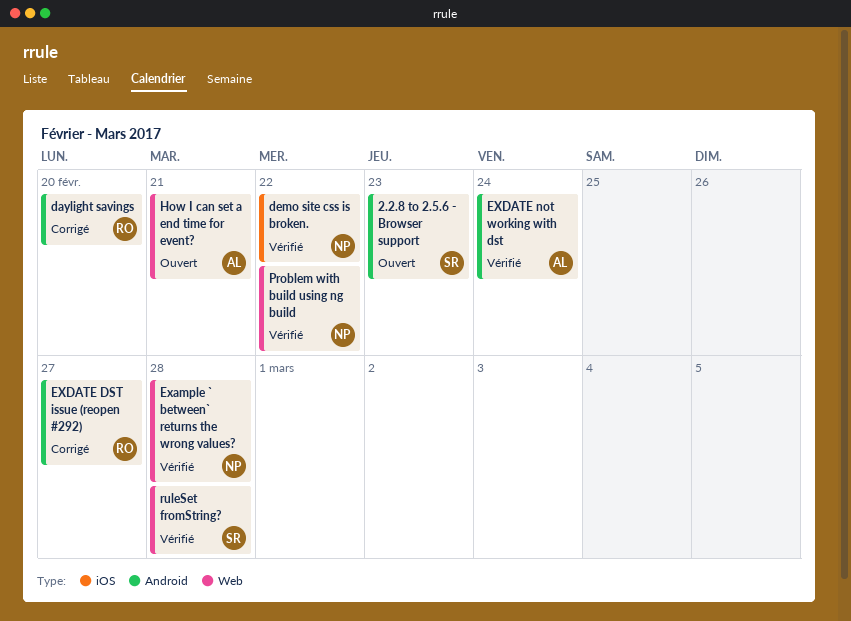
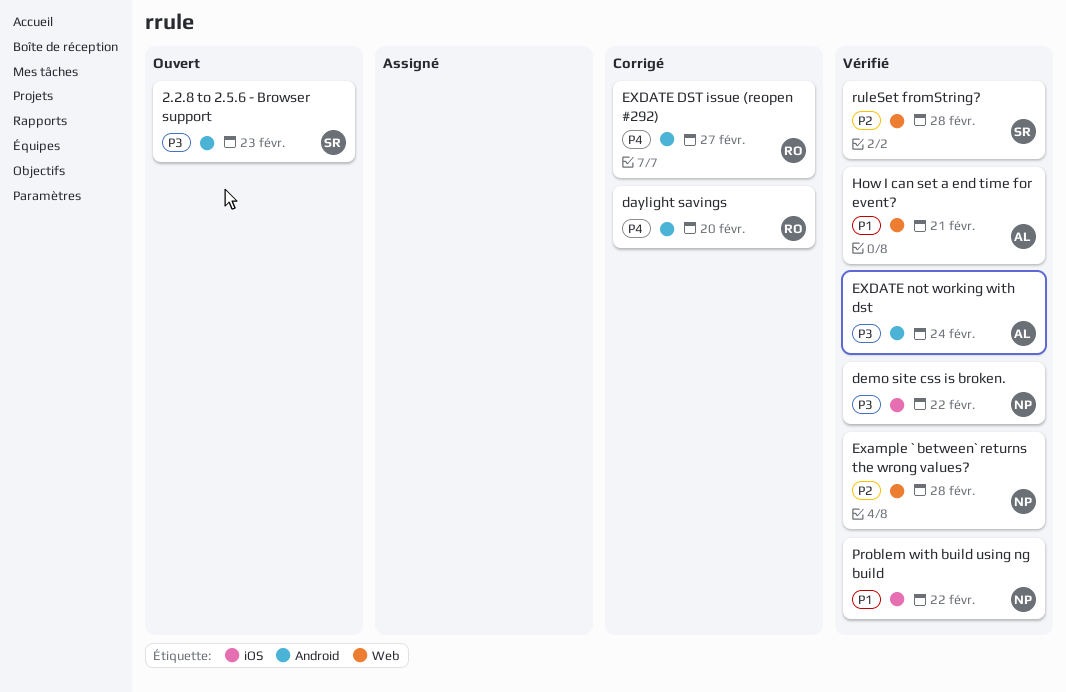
How I can set a end time for event?, status: Ouvert -> Vérifié
Problem with build using ng build, label: Web -> iOS

